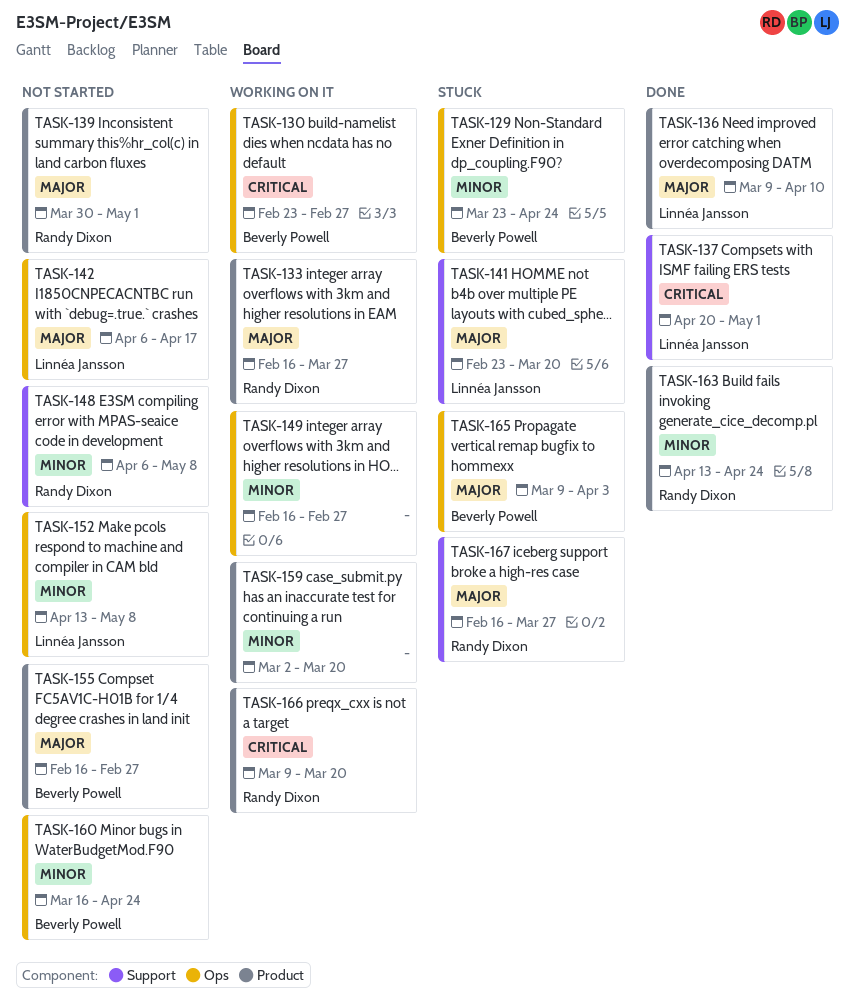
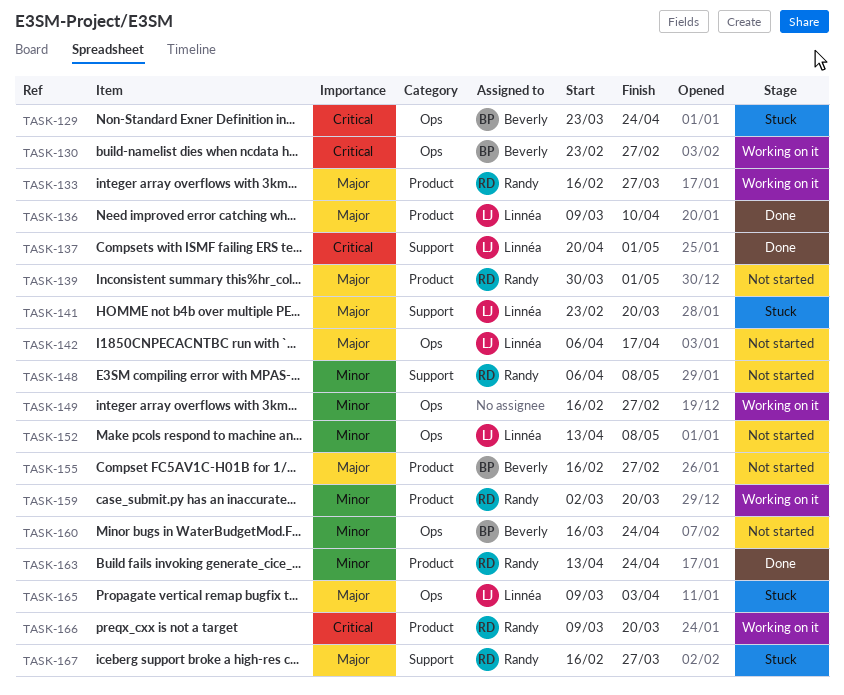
TASK-129, priority: Minor -> Critical
TASK-159, owner: none -> Randy Dixon
TASK-165, owner: Beverly Powell -> Linnéa Jansson

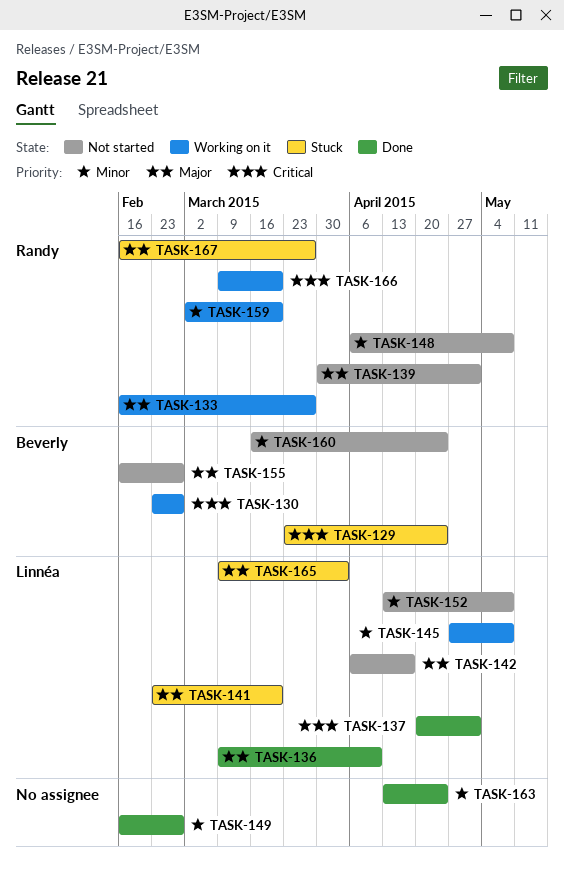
TASK-145: none -> present
TASK-149, status: Working on it -> Done
TASK-163, owner: Randy -> none

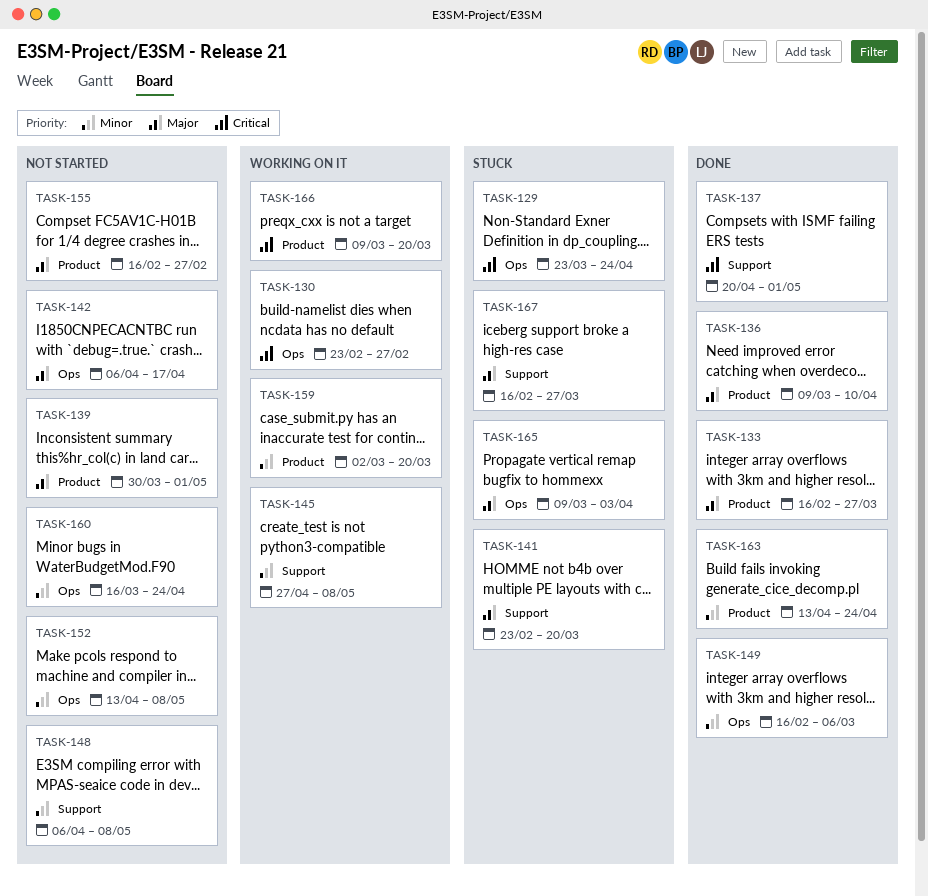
TASK-133, status: Working on it -> Done
TASK-149, due: Feb 27 -> Mar 6

